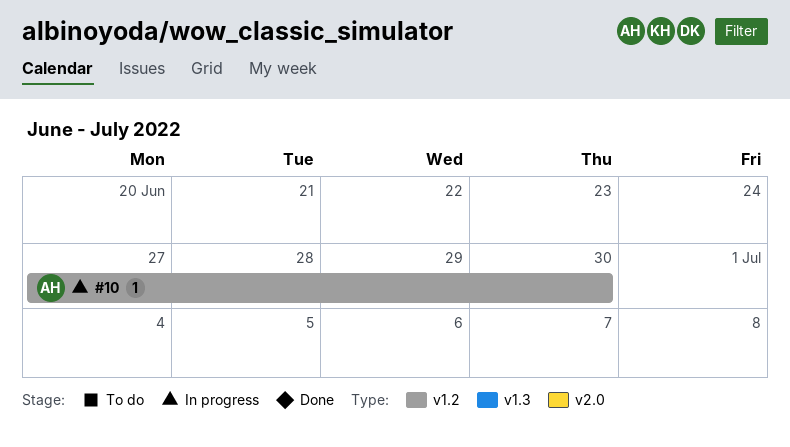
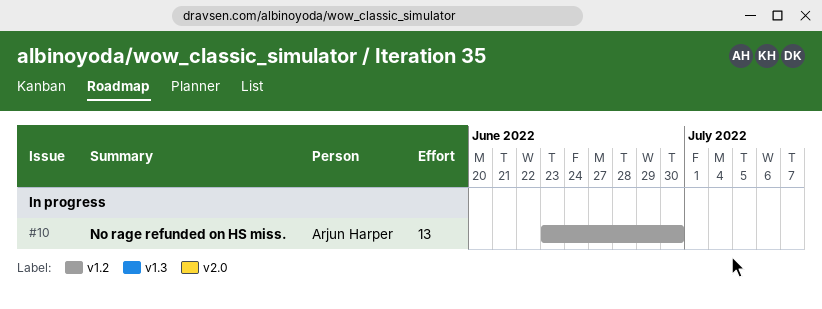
#10, estimate: 1 -> 13
#10, start: Jun 27 -> Jun 23

